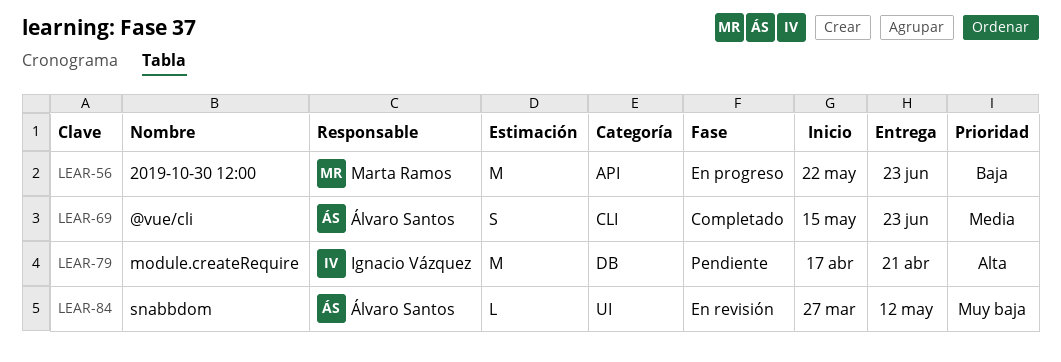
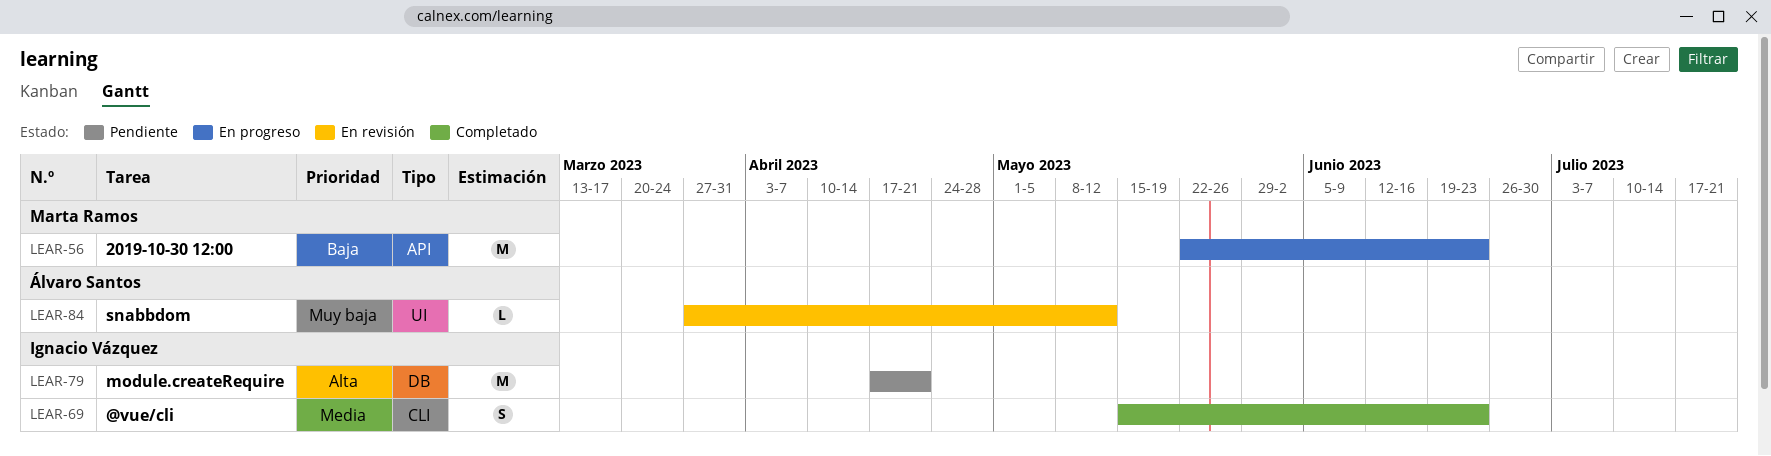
LEAR-69, owner: Álvaro Santos -> Ignacio Vázquez

